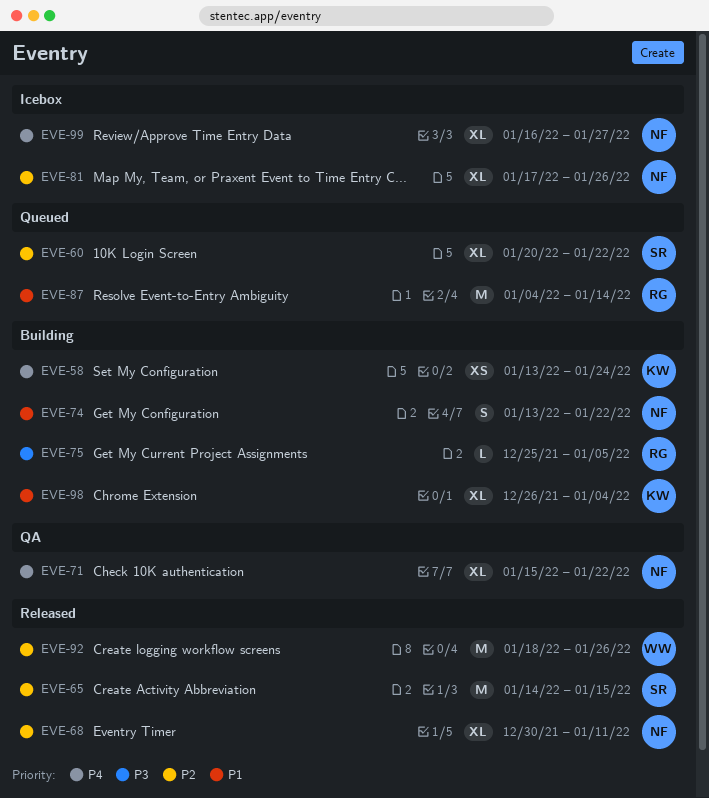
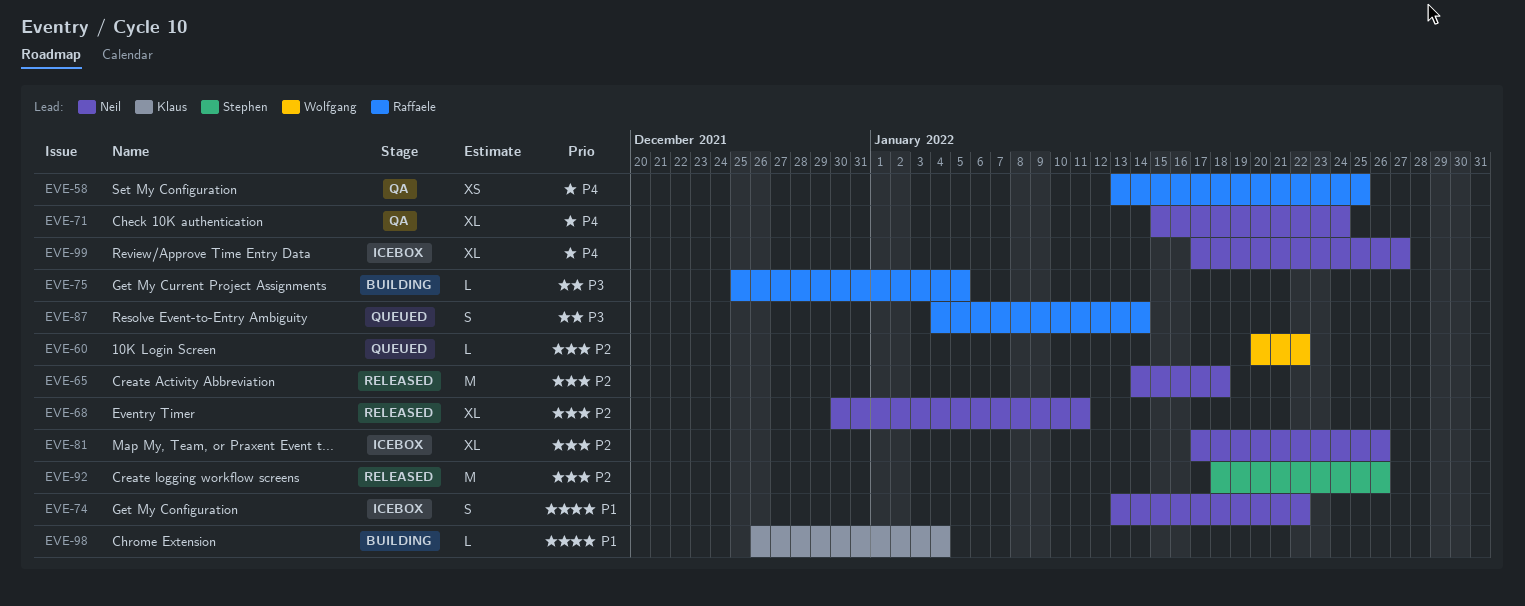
EVE-58, status: Building -> QA
EVE-58, owner: Klaus -> Raffaele
EVE-58, due: Jan 24 -> Jan 25
EVE-60, owner: Stephen -> Wolfgang
EVE-60, estimate: XL -> L
EVE-65, owner: Stephen -> Neil
EVE-65, due: Jan 15 -> Jan 18
EVE-71, due: Jan 22 -> Jan 24
EVE-74, status: Building -> Icebox
EVE-87, priority: P1 -> P3
EVE-87, estimate: M -> S
EVE-92, owner: Wolfgang -> Stephen
EVE-98, estimate: XL -> L
EVE-99, start: Jan 16 -> Jan 17

